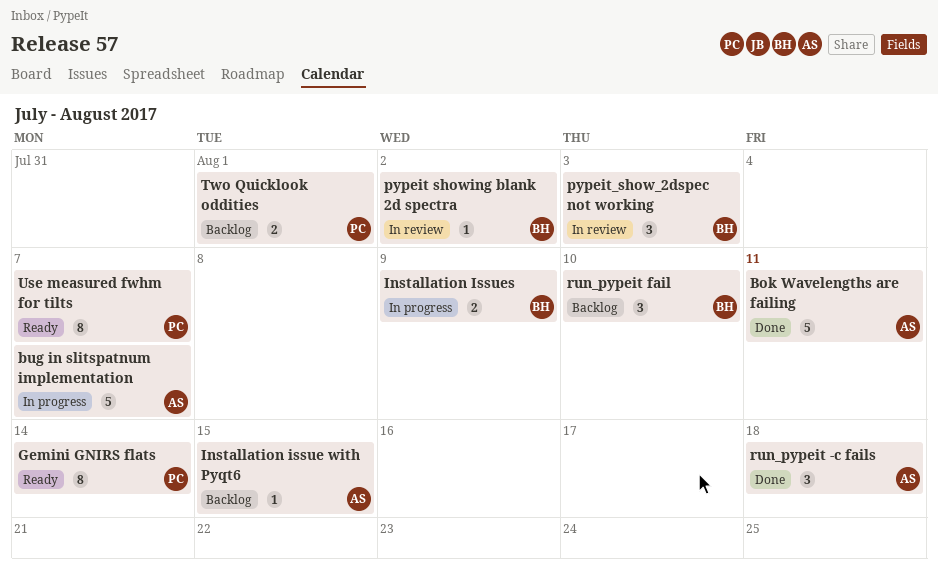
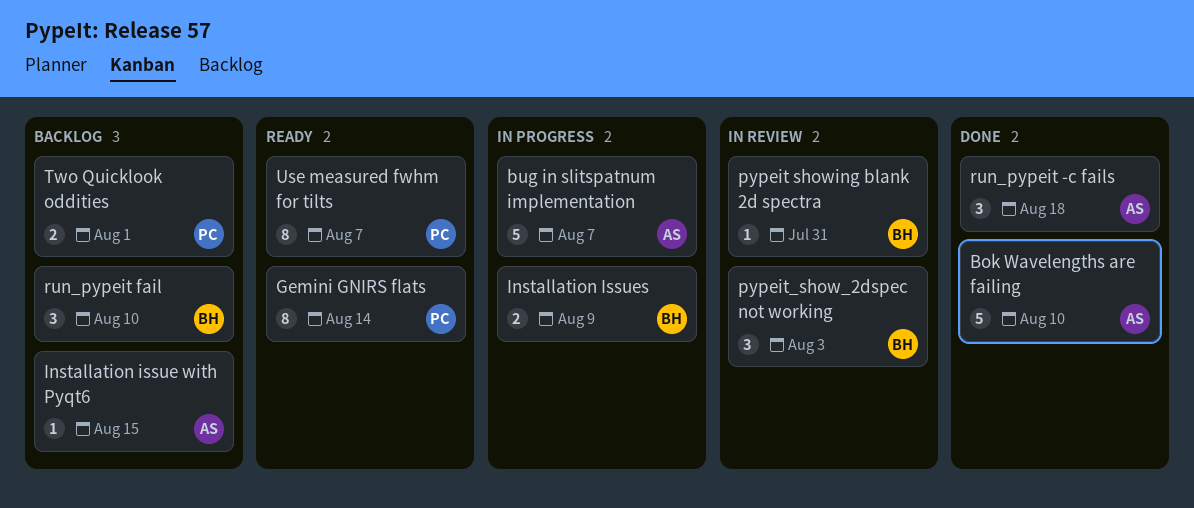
Bok Wavelengths are failing, due: Aug 11 -> Aug 10
pypeit showing blank 2d spectra, due: Aug 2 -> Jul 31

